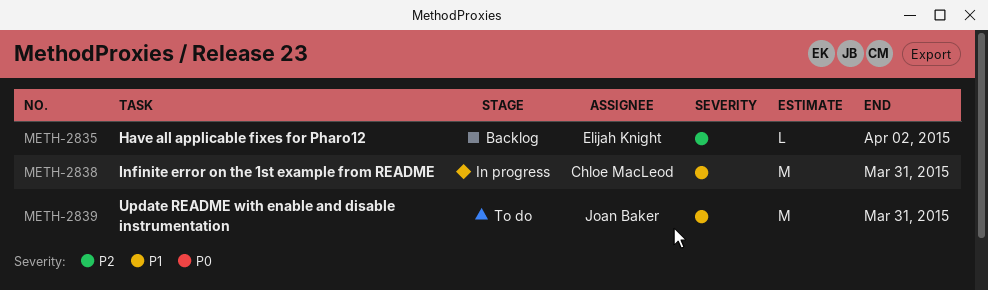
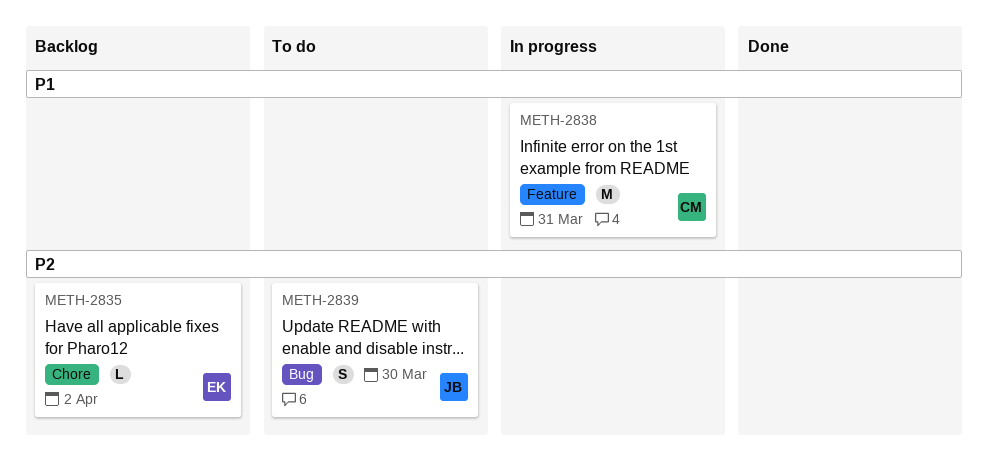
METH-2839, priority: P1 -> P2
METH-2839, estimate: M -> S
METH-2839, due: Mar 31 -> Mar 30

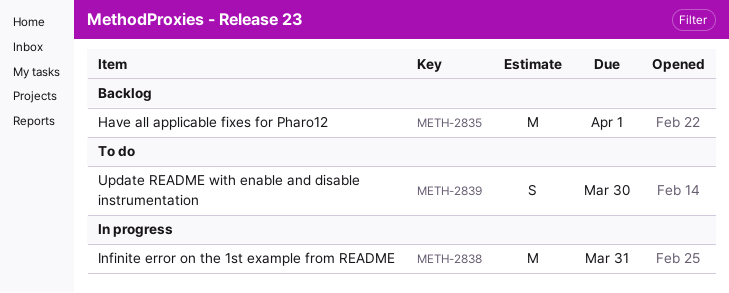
METH-2835, estimate: L -> M
METH-2835, due: Apr 2 -> Apr 1

